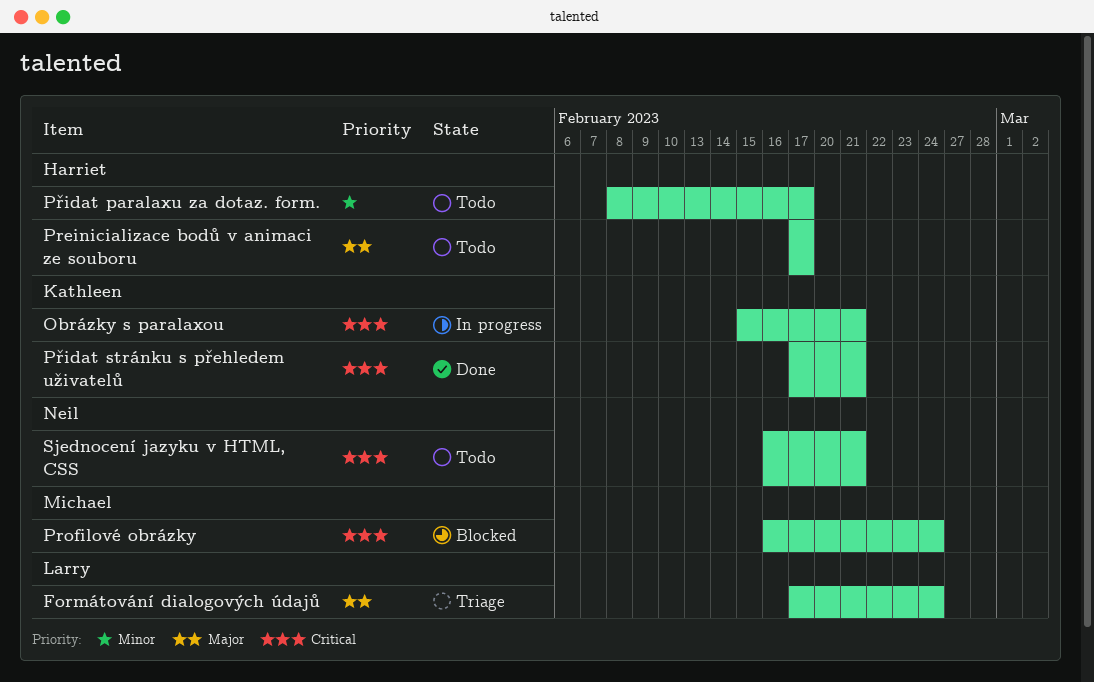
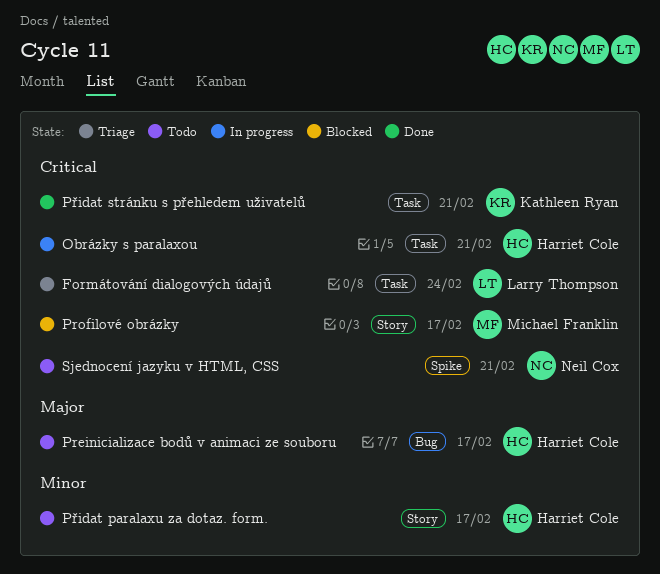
Formátování dialogových údajů, priority: Major -> Critical
Obrázky s paralaxou, owner: Kathleen Ryan -> Harriet Cole
Profilové obrázky, due: Feb 24 -> Feb 17

